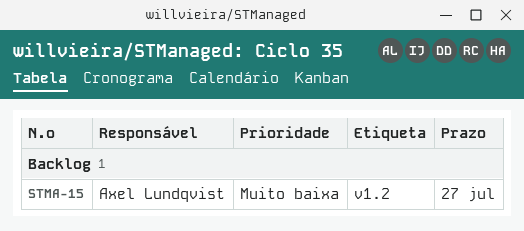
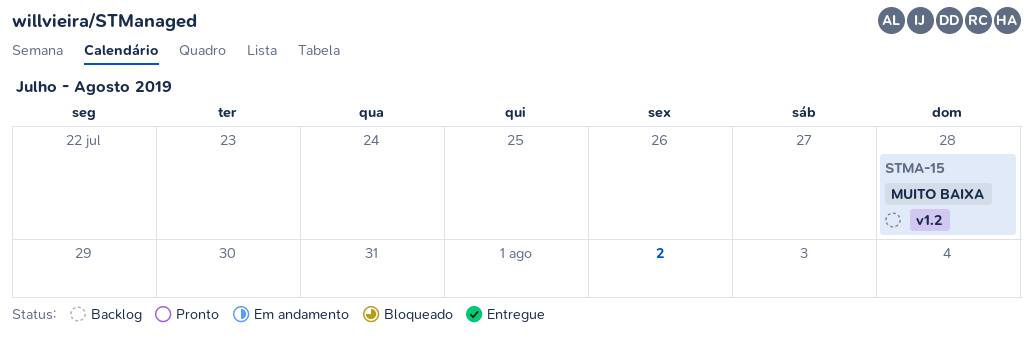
STMA-15, due: Jul 27 -> Jul 28

